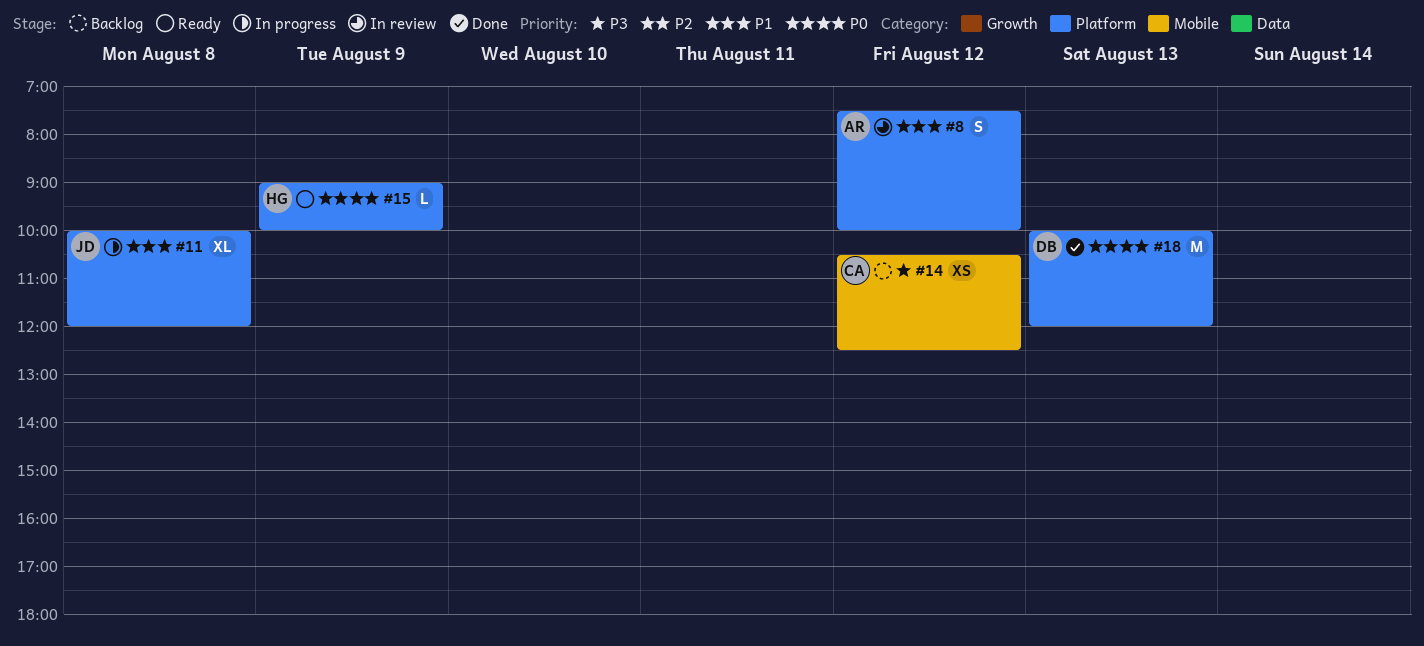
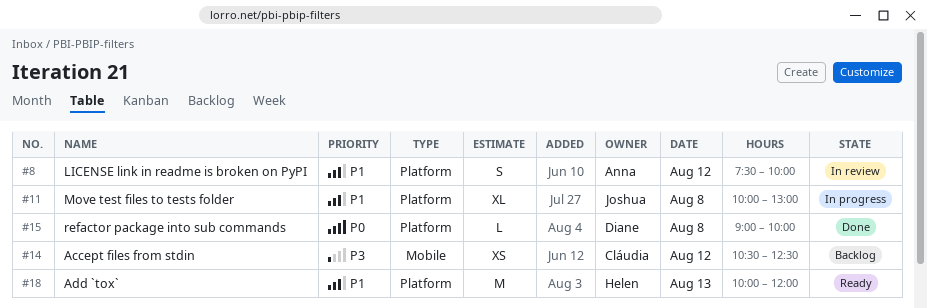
#11, ends: 12:00 -> 13:00
#15, status: Ready -> Done
#15, owner: Helen -> Diane
#15, day: Aug 9 -> Aug 8
#18, status: Done -> Ready
#18, owner: Diane -> Helen
#18, priority: P0 -> P1

